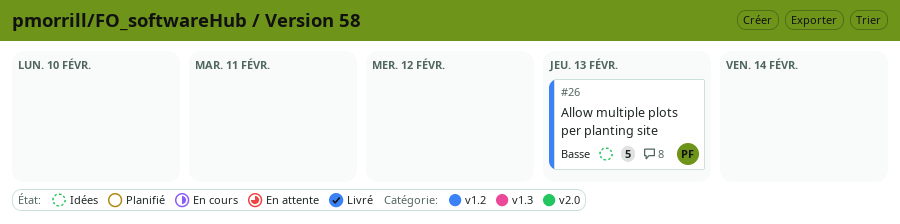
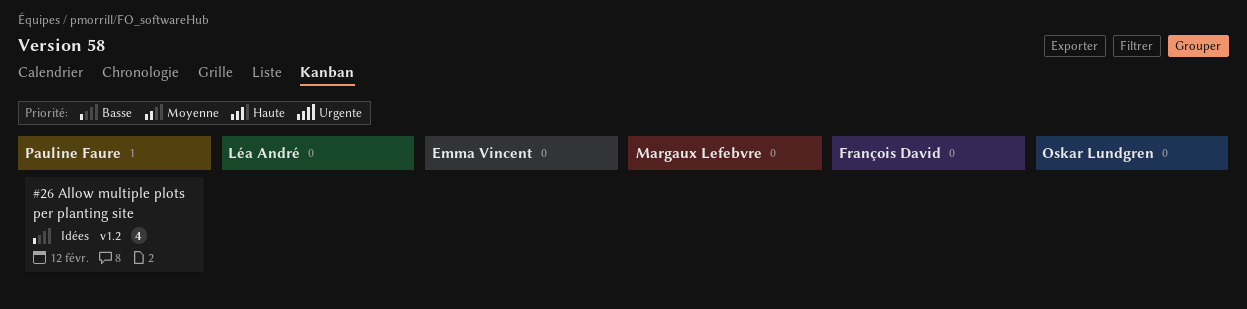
#26, estimate: 5 -> 4
#26, due: Feb 13 -> Feb 12

